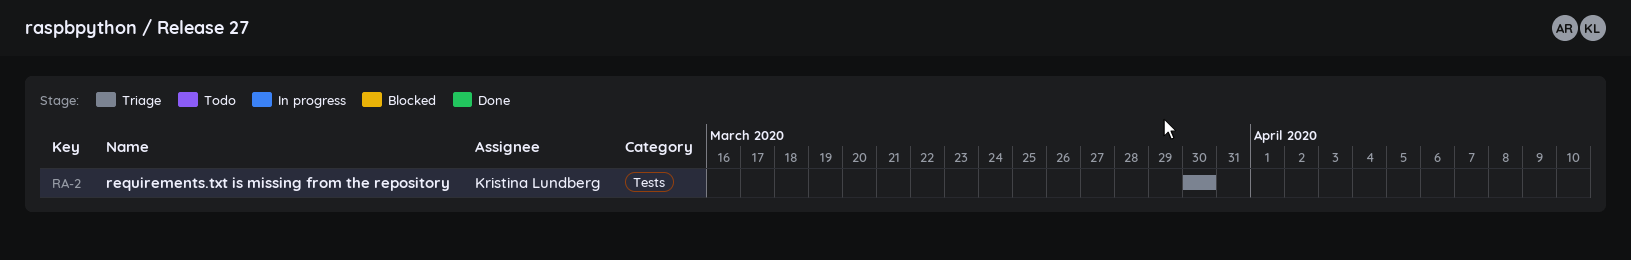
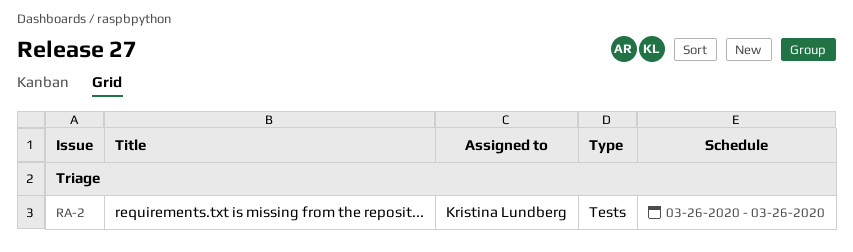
RA-2, start: Mar 30 -> Mar 26
RA-2, due: Mar 30 -> Mar 26

